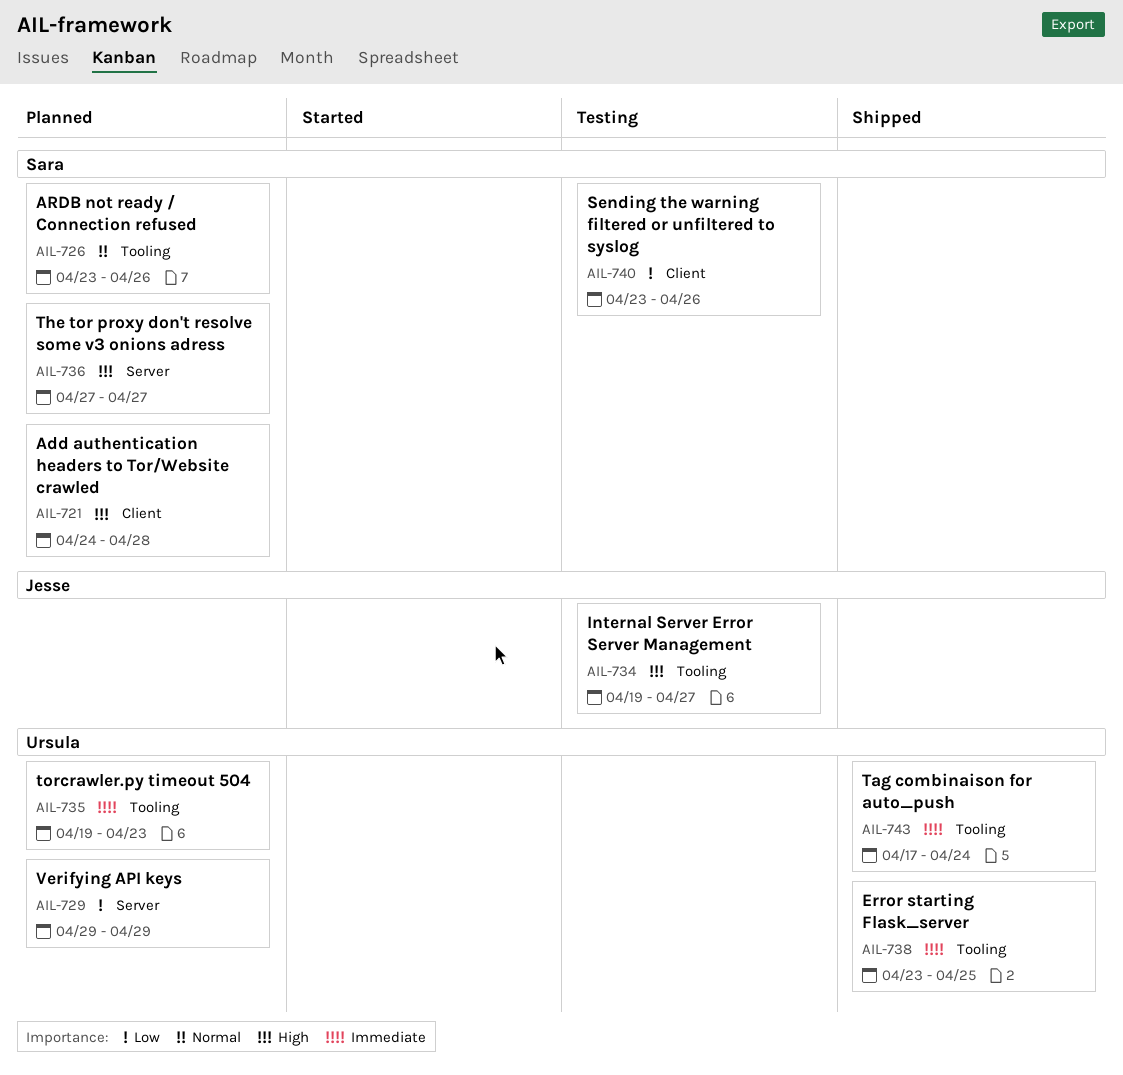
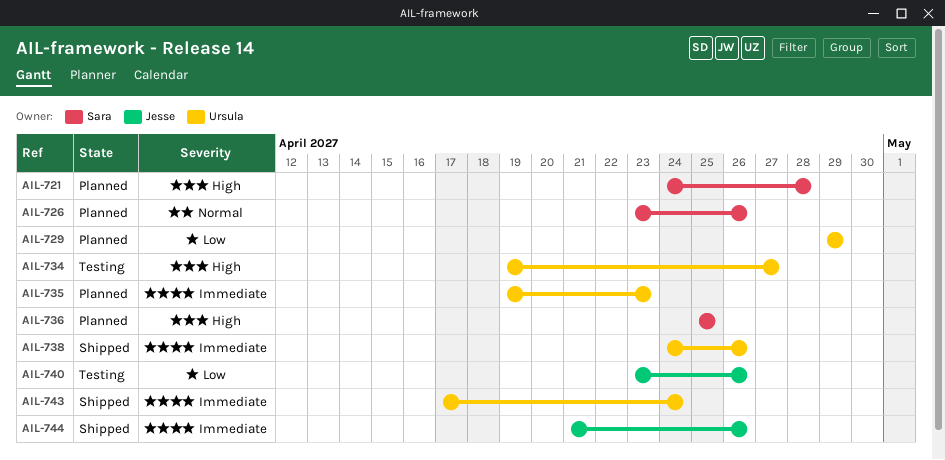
AIL-734, owner: Jesse -> Ursula
AIL-736, start: Apr 27 -> Apr 25
AIL-736, due: Apr 27 -> Apr 25
AIL-738, start: Apr 23 -> Apr 24
AIL-738, due: Apr 25 -> Apr 26
AIL-740, owner: Sara -> Jesse
AIL-744: none -> present

